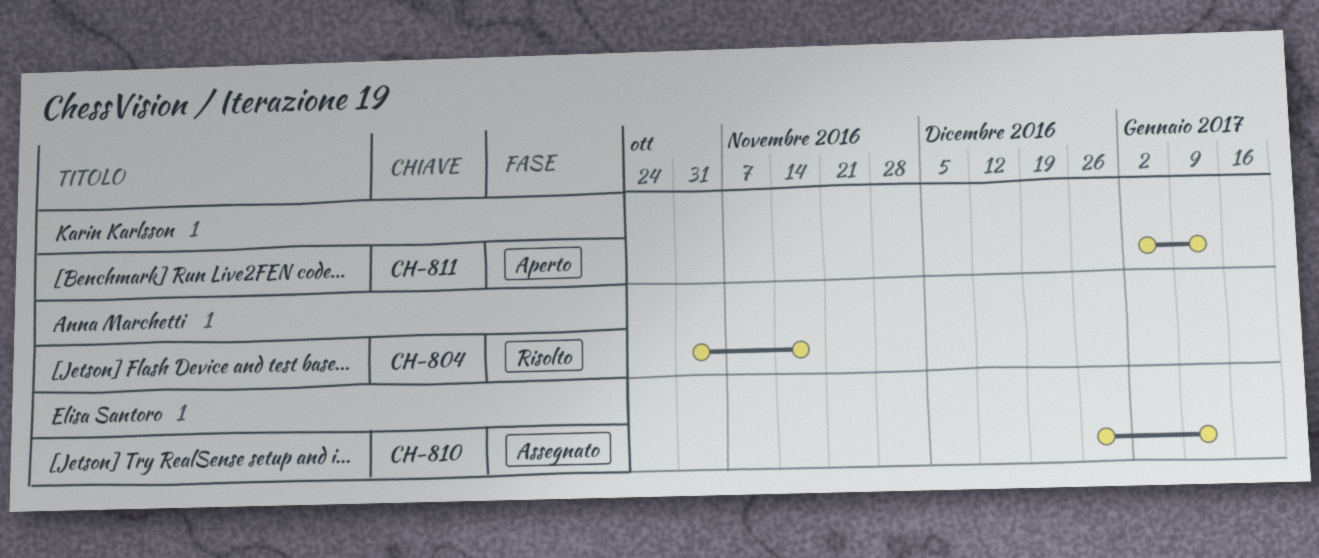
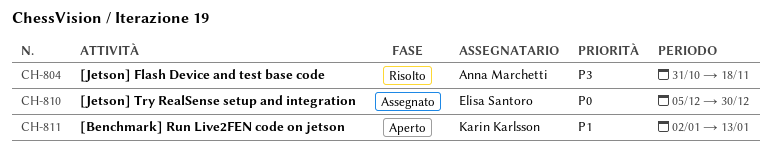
CH-810, start: Dec 26 -> Dec 5
CH-810, due: Jan 13 -> Dec 30

